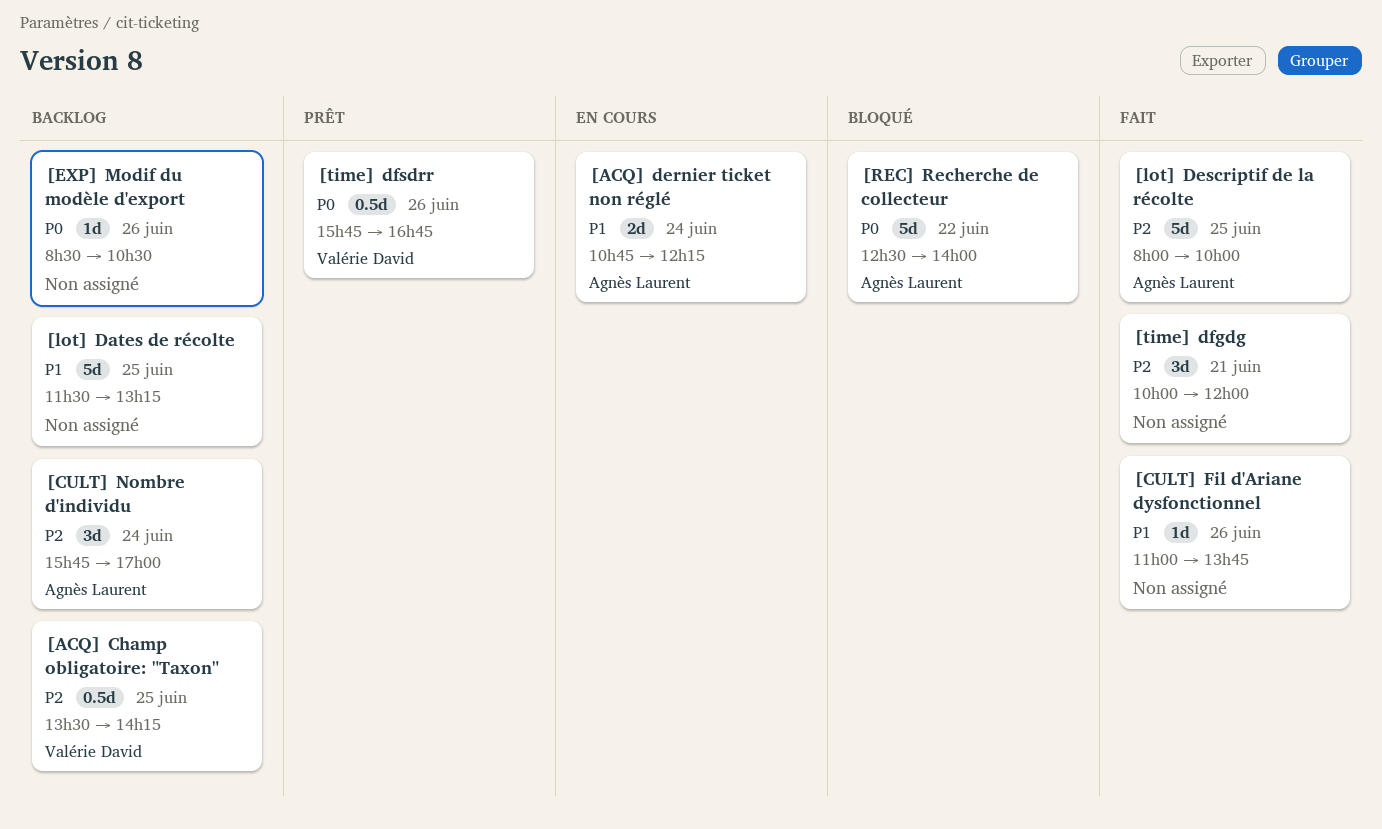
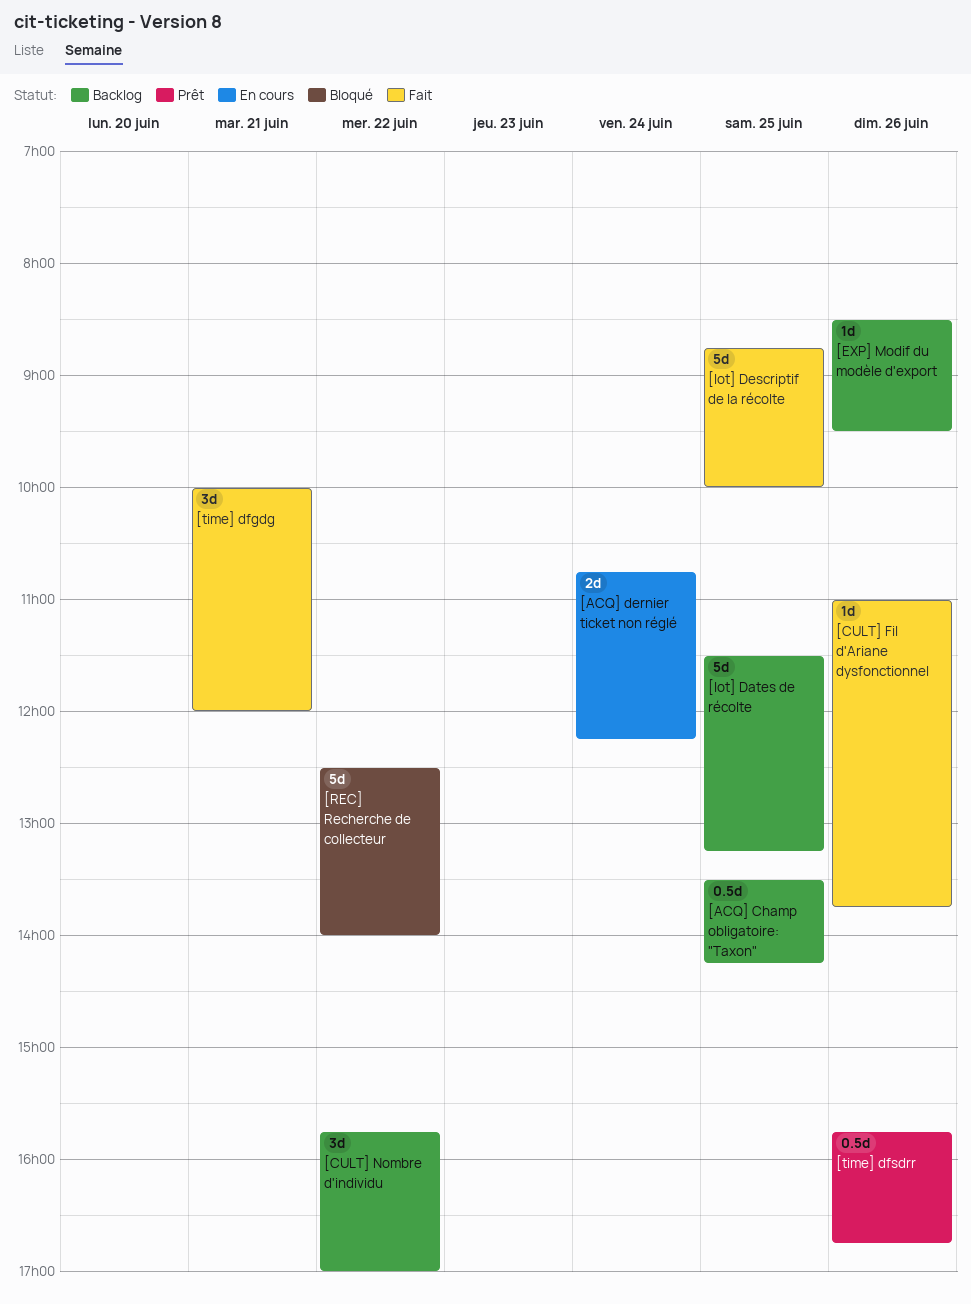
[CULT] Nombre d'individu, day: Jun 24 -> Jun 22
[EXP] Modif du modèle d'export, ends: 10:30 -> 09:30
[lot] Descriptif de la récolte, begins: 08:00 -> 08:45

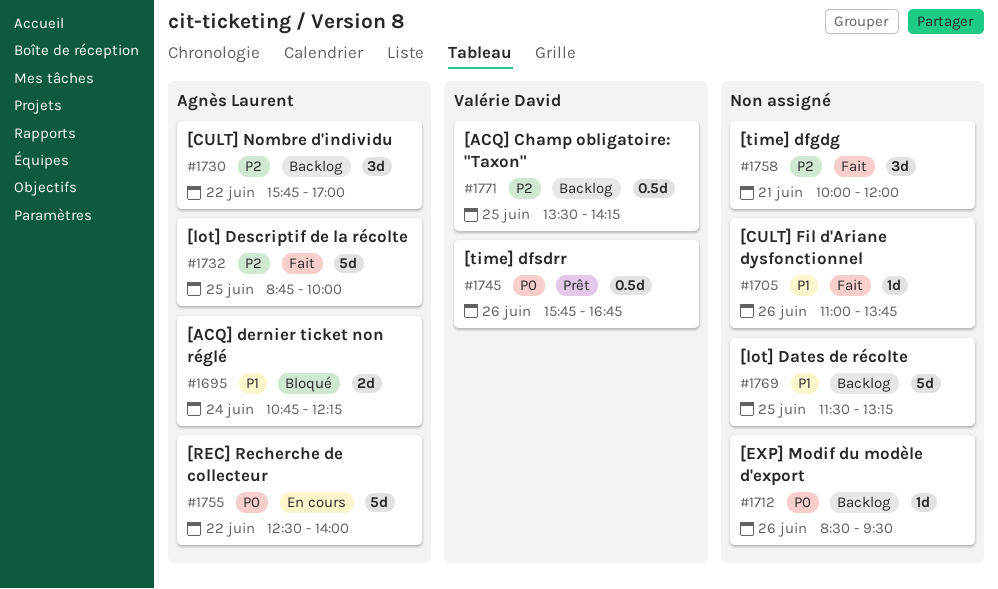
[ACQ] dernier ticket non réglé, status: En cours -> Bloqué
[REC] Recherche de collecteur, status: Bloqué -> En cours

